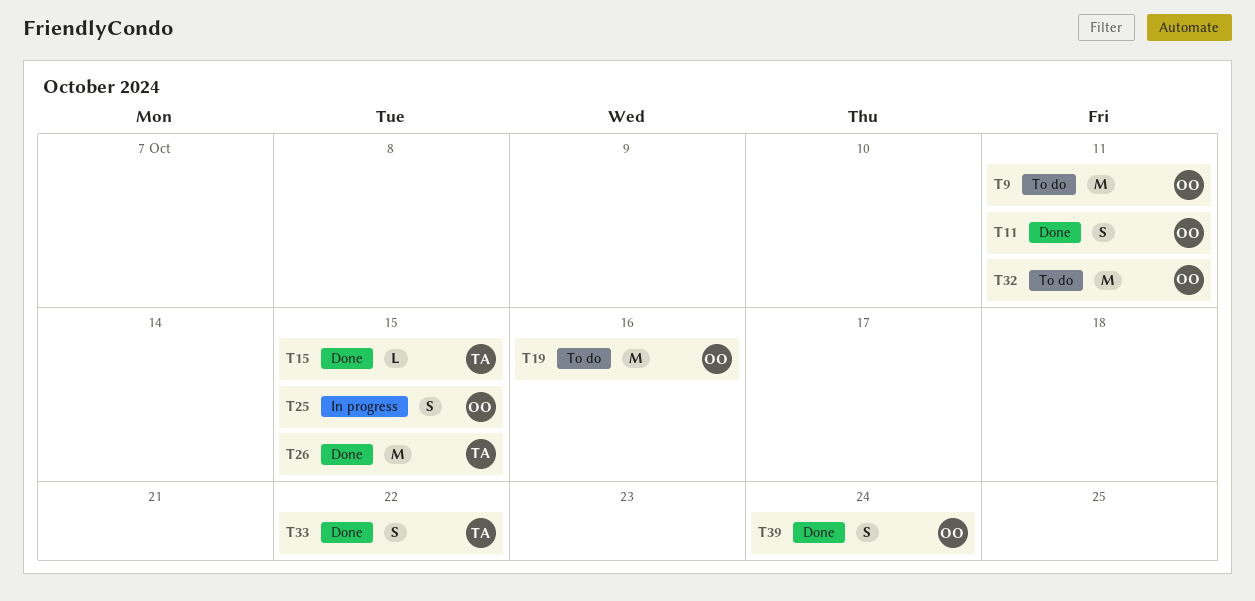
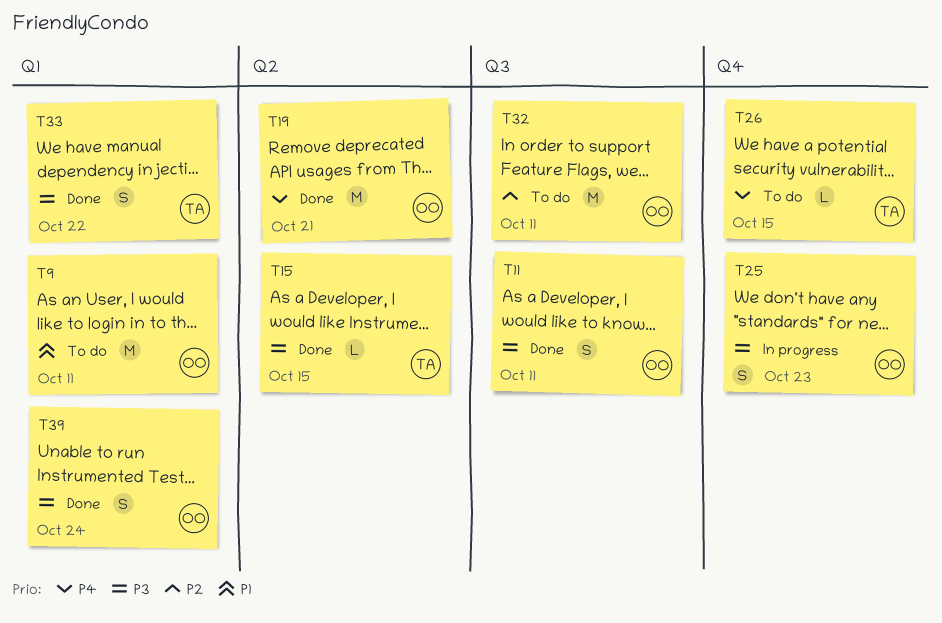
T19, status: To do -> Done
T19, due: Oct 16 -> Oct 21
T25, due: Oct 15 -> Oct 23
T26, status: Done -> To do
T26, estimate: M -> L

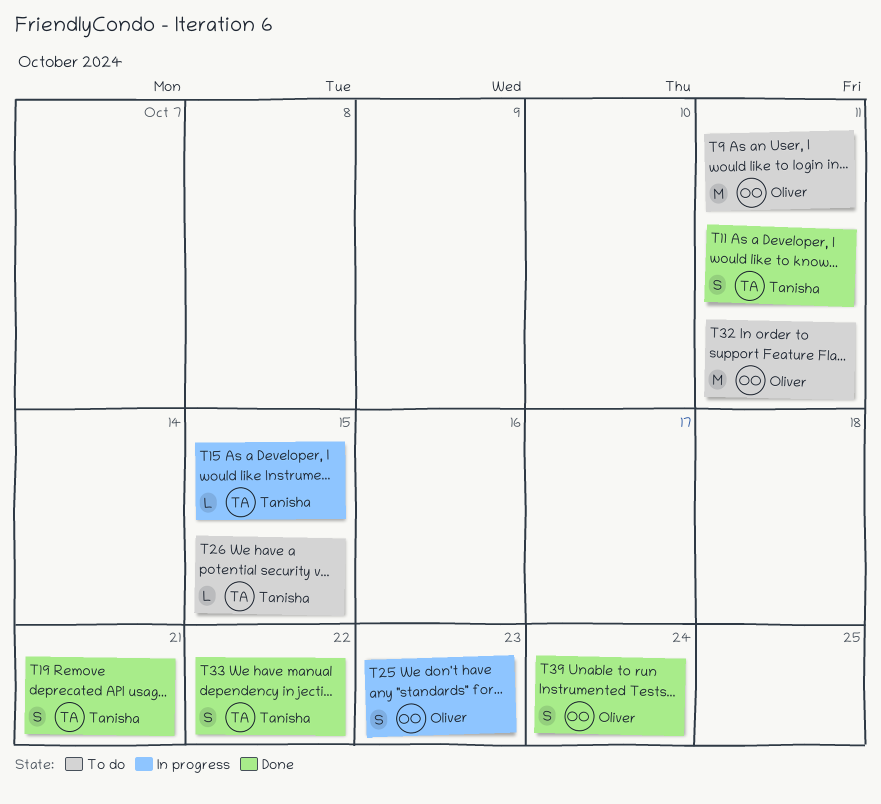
T11, owner: Oliver -> Tanisha
T15, status: Done -> In progress
T19, owner: Oliver -> Tanisha
T19, estimate: M -> S

